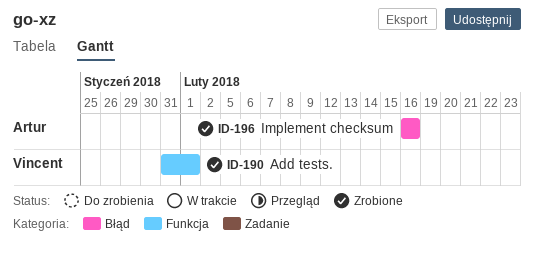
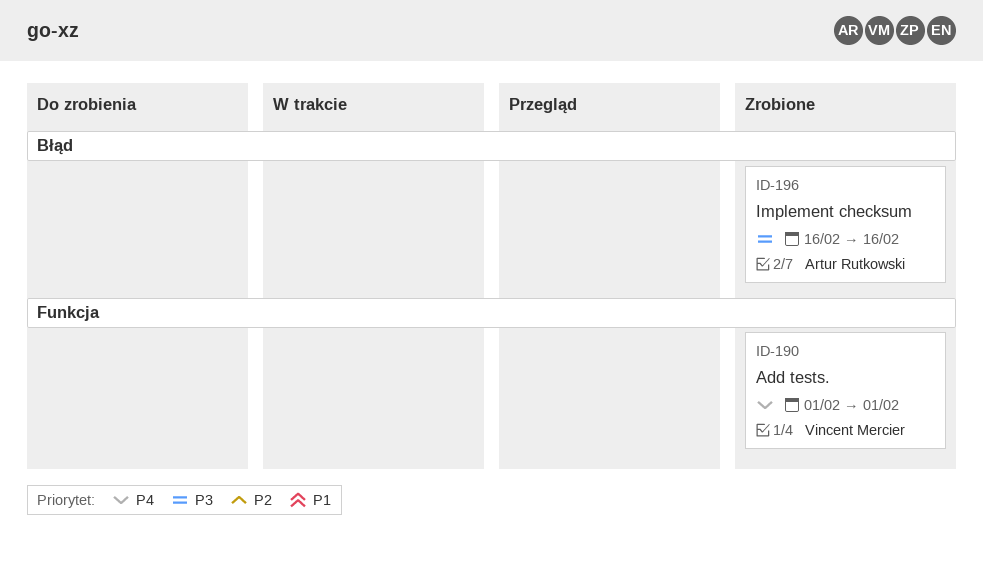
ID-190, start: Jan 31 -> Feb 1

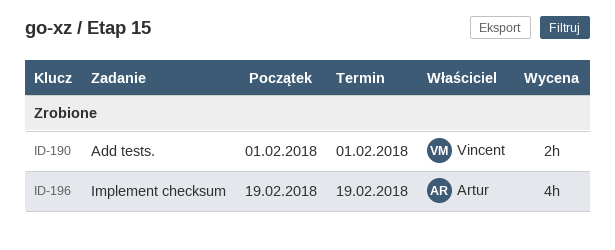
ID-196, start: Feb 16 -> Feb 19
ID-196, due: Feb 16 -> Feb 19

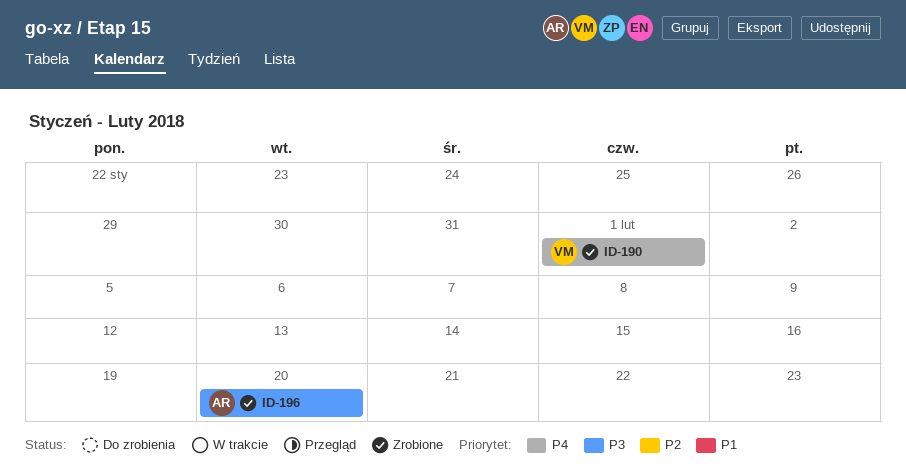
ID-196, start: Feb 19 -> Feb 20
ID-196, due: Feb 19 -> Feb 20

